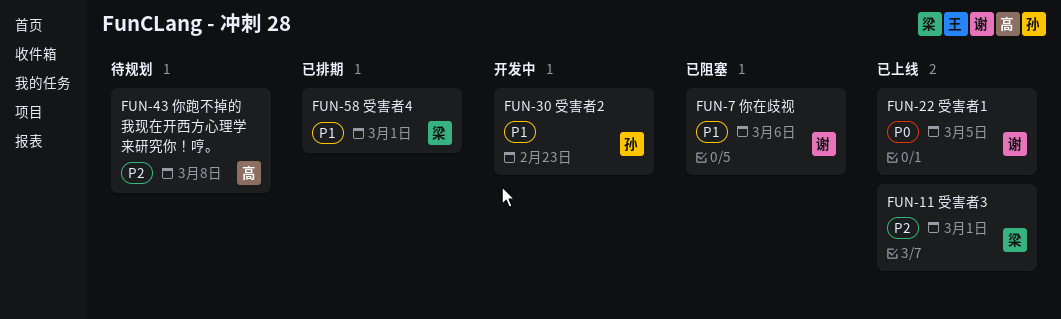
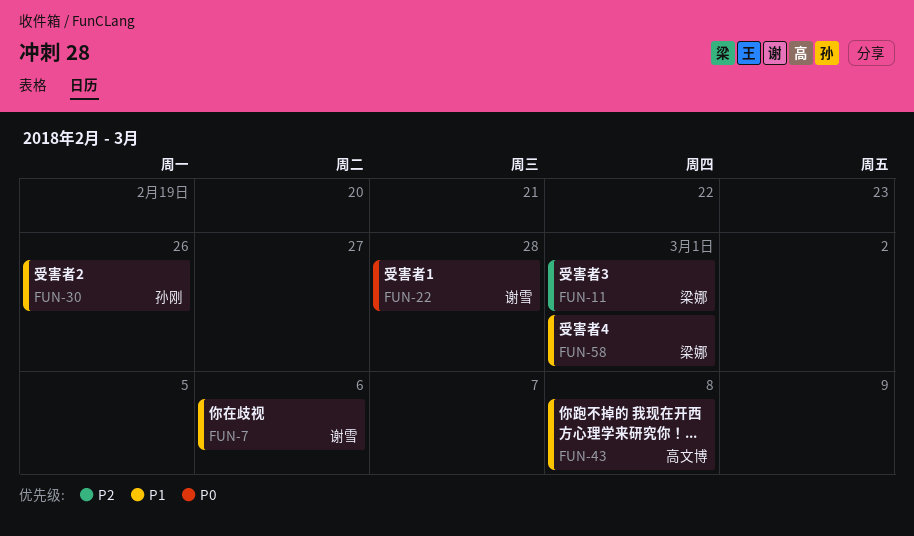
FUN-22, due: Mar 5 -> Feb 28
FUN-30, due: Feb 23 -> Feb 26
FUN-43, priority: P2 -> P1

